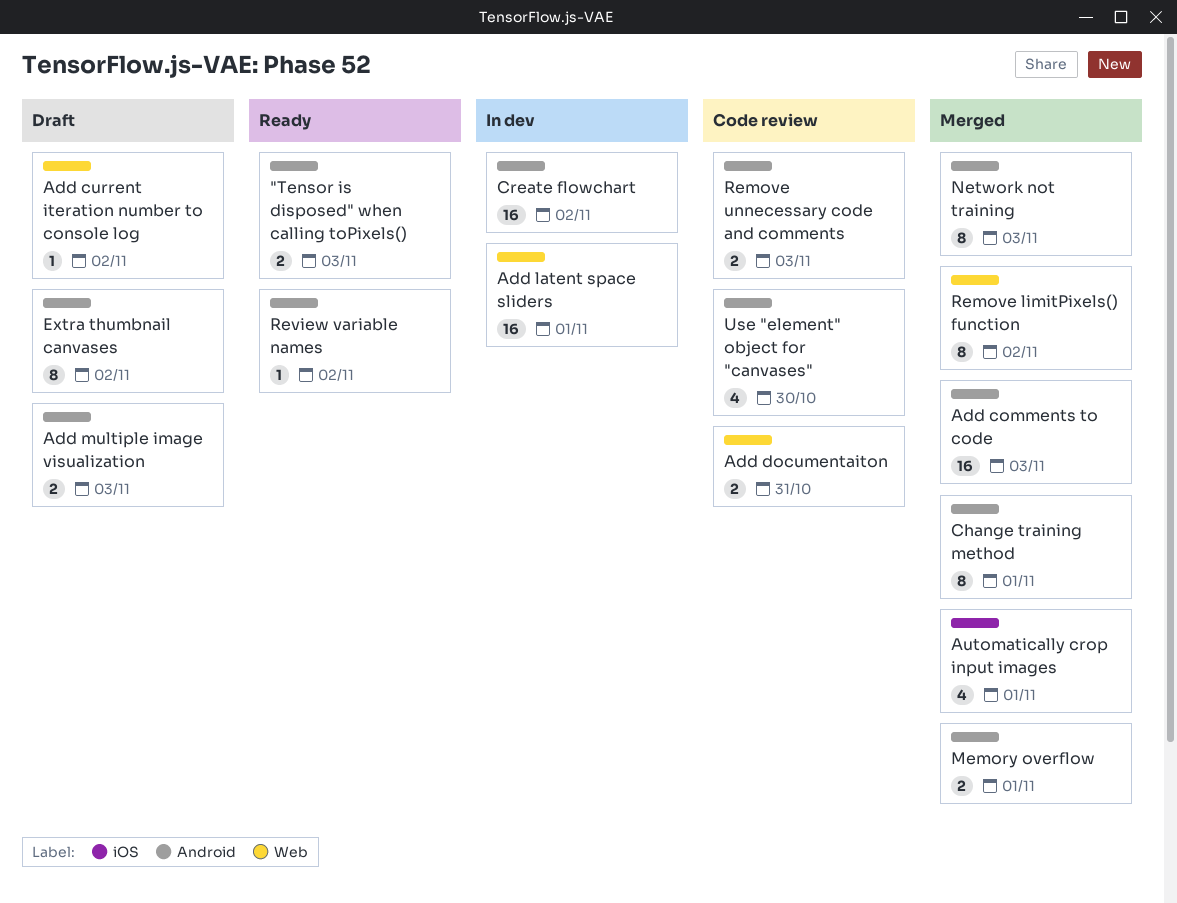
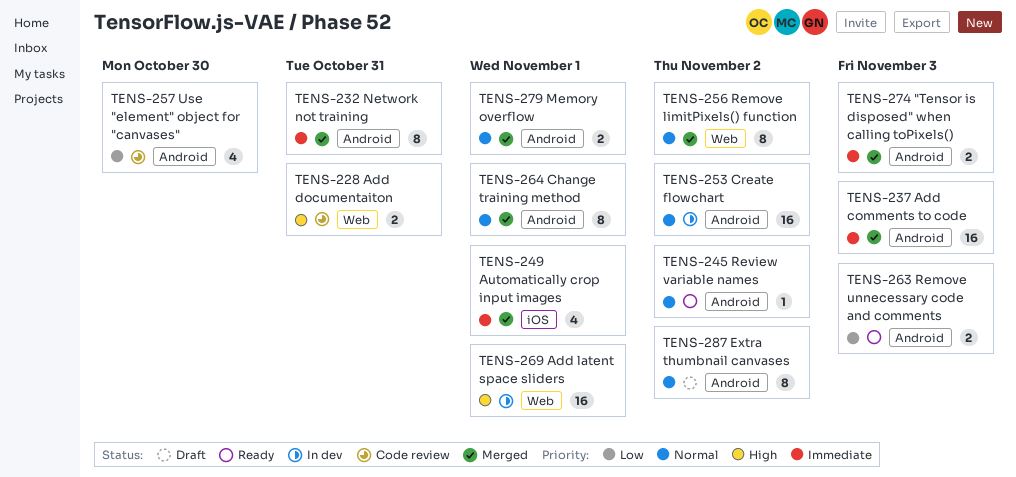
"Tensor is disposed" when calling toPixels(), status: Ready -> Merged
Add current iteration number to console log: present -> none
Add multiple image visualization: present -> none
Network not training, due: Nov 3 -> Oct 31
Remove unnecessary code and comments, status: Code review -> Ready

